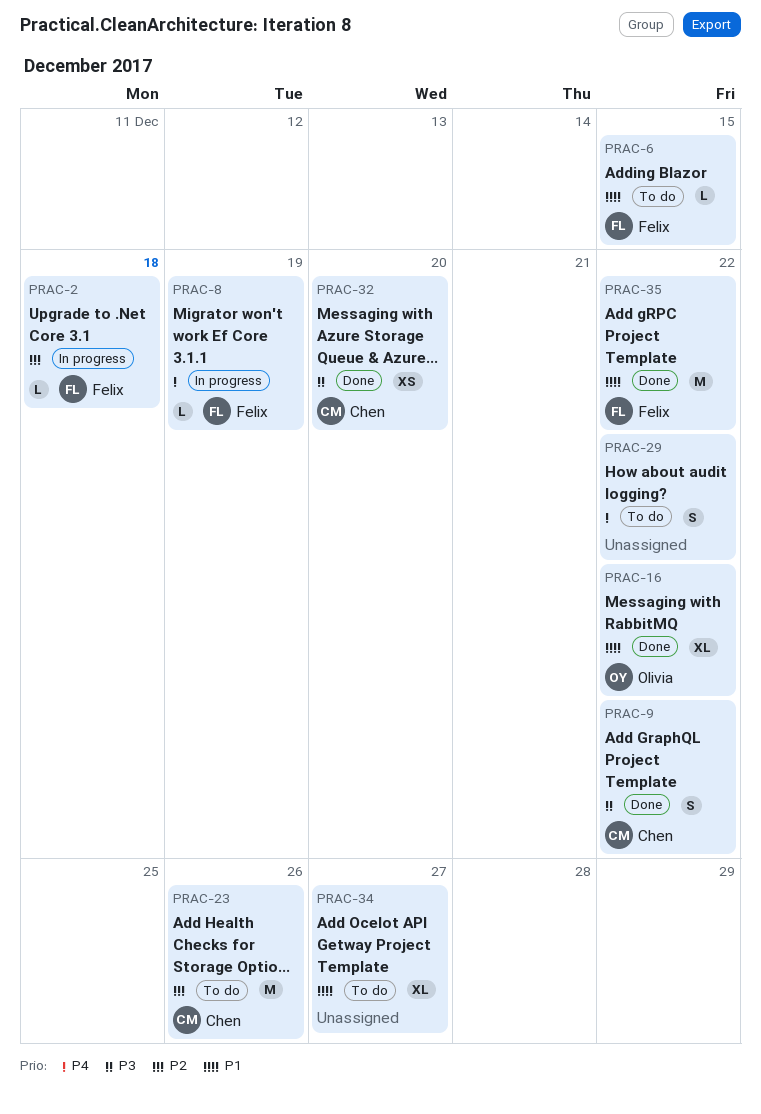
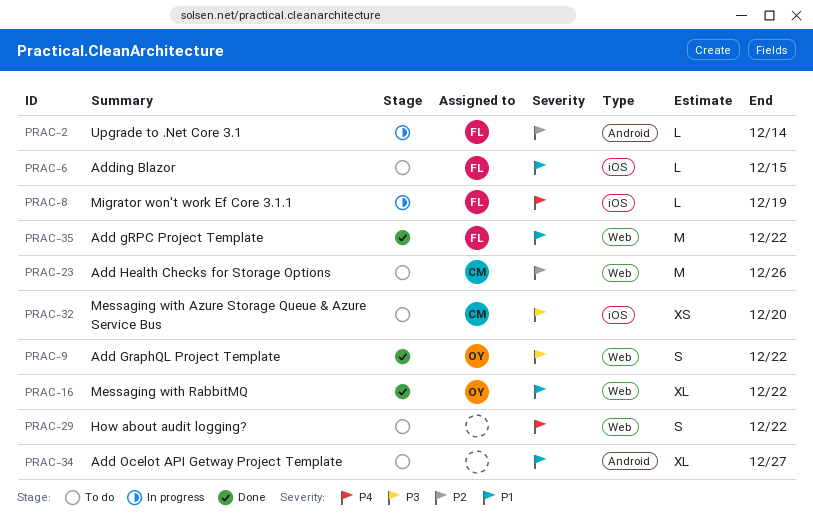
PRAC-2, due: Dec 18 -> Dec 14
PRAC-9, owner: Chen -> Olivia
PRAC-32, status: Done -> To do

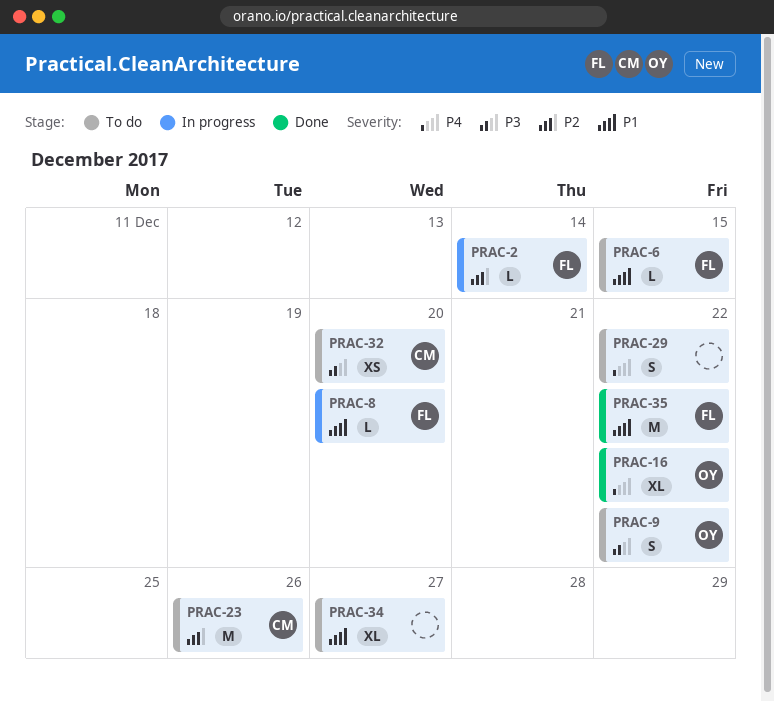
PRAC-8, priority: P4 -> P1
PRAC-8, due: Dec 19 -> Dec 20
PRAC-9, status: Done -> To do
PRAC-16, priority: P1 -> P4

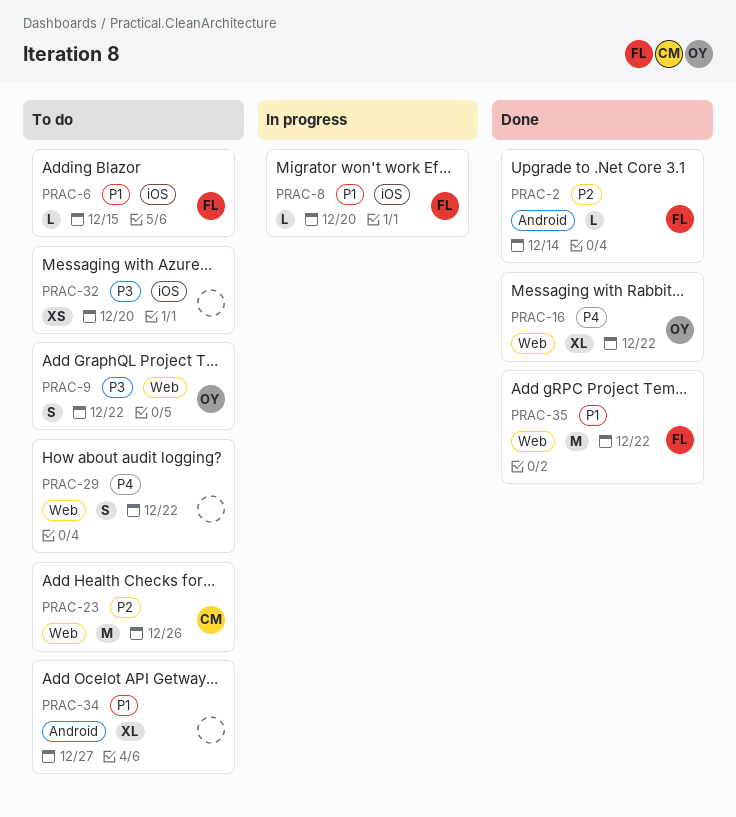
PRAC-2, status: In progress -> Done
PRAC-32, owner: CM -> none

